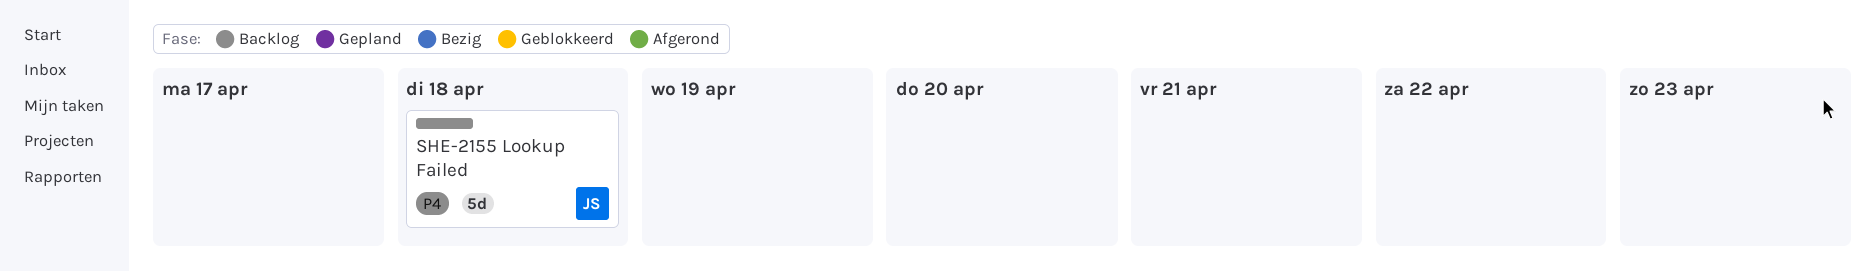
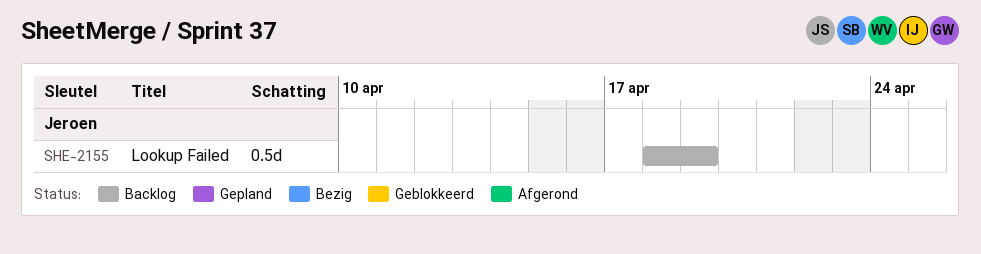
SHE-2155, estimate: 5d -> 0.5d
SHE-2155, due: Apr 18 -> Apr 19

